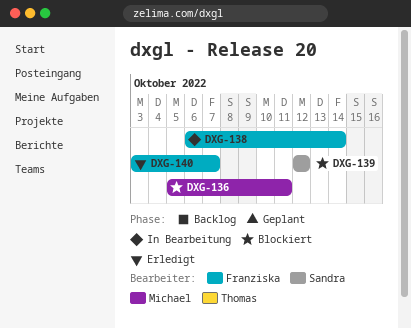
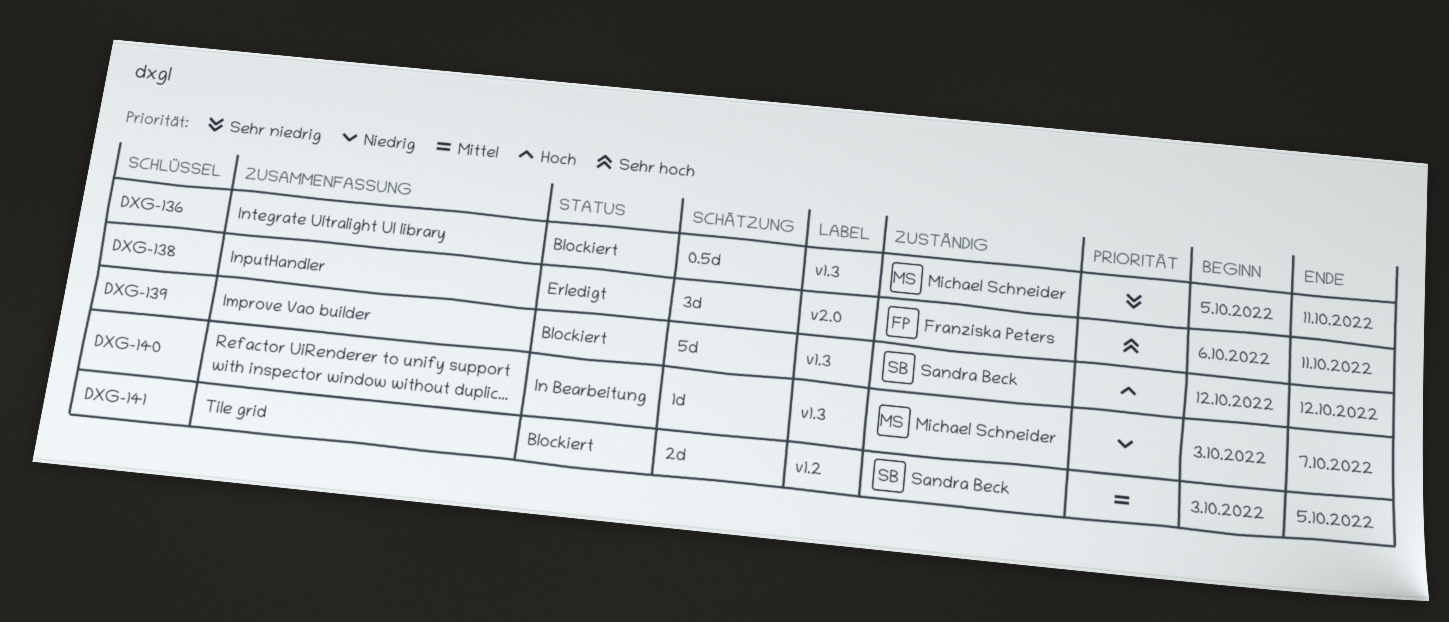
DXG-138, status: In Bearbeitung -> Erledigt
DXG-138, due: Oct 14 -> Oct 11
DXG-140, status: Erledigt -> In Bearbeitung
DXG-140, owner: Franziska Peters -> Michael Schneider
DXG-141: none -> present

